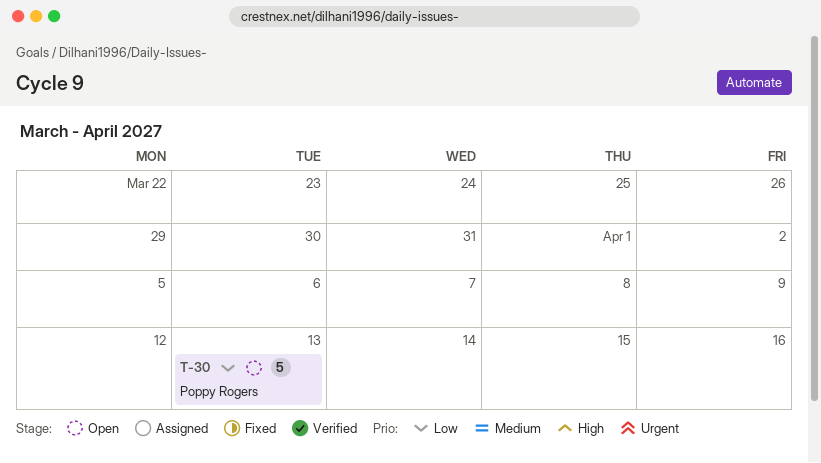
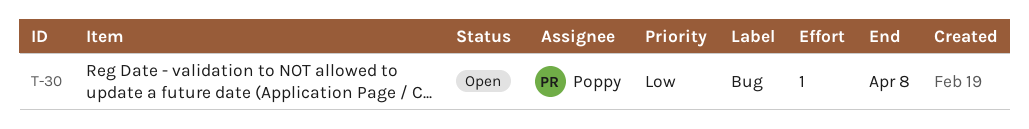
T-30, estimate: 5 -> 1
T-30, due: Apr 13 -> Apr 8

